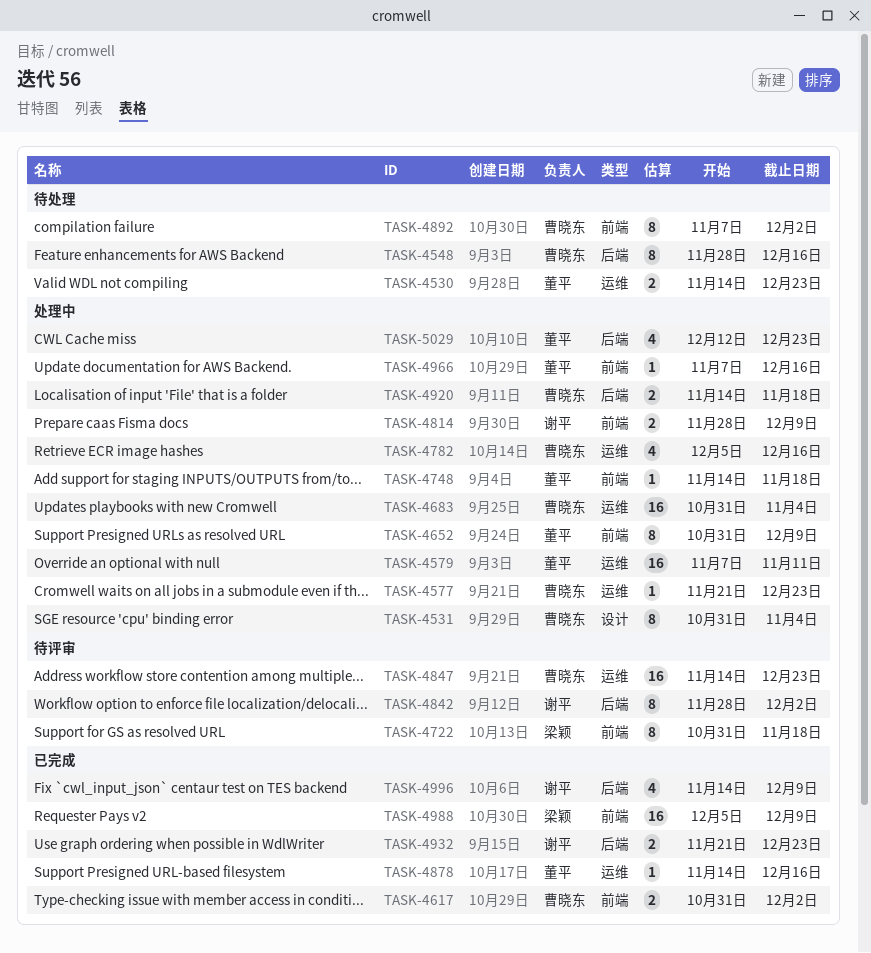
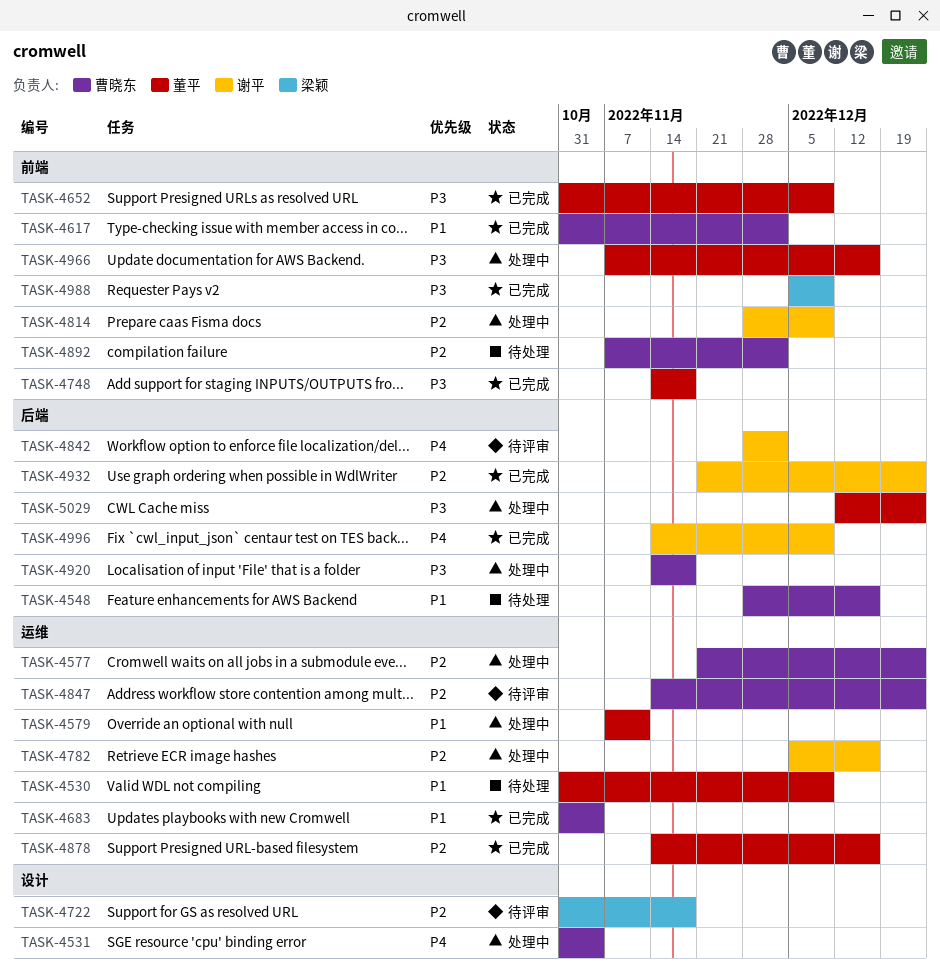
TASK-4530, start: Nov 14 -> Oct 31
TASK-4530, due: Dec 23 -> Dec 9
TASK-4652, status: 处理中 -> 已完成
TASK-4683, status: 处理中 -> 已完成
TASK-4722, label: 前端 -> 设计
TASK-4748, status: 处理中 -> 已完成
TASK-4782, owner: 曹晓东 -> 谢平

